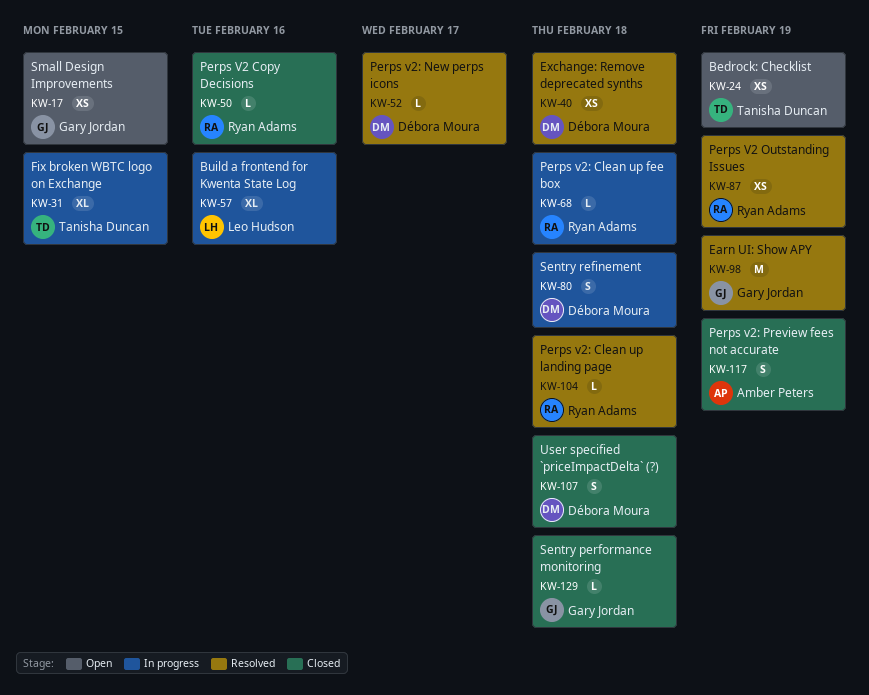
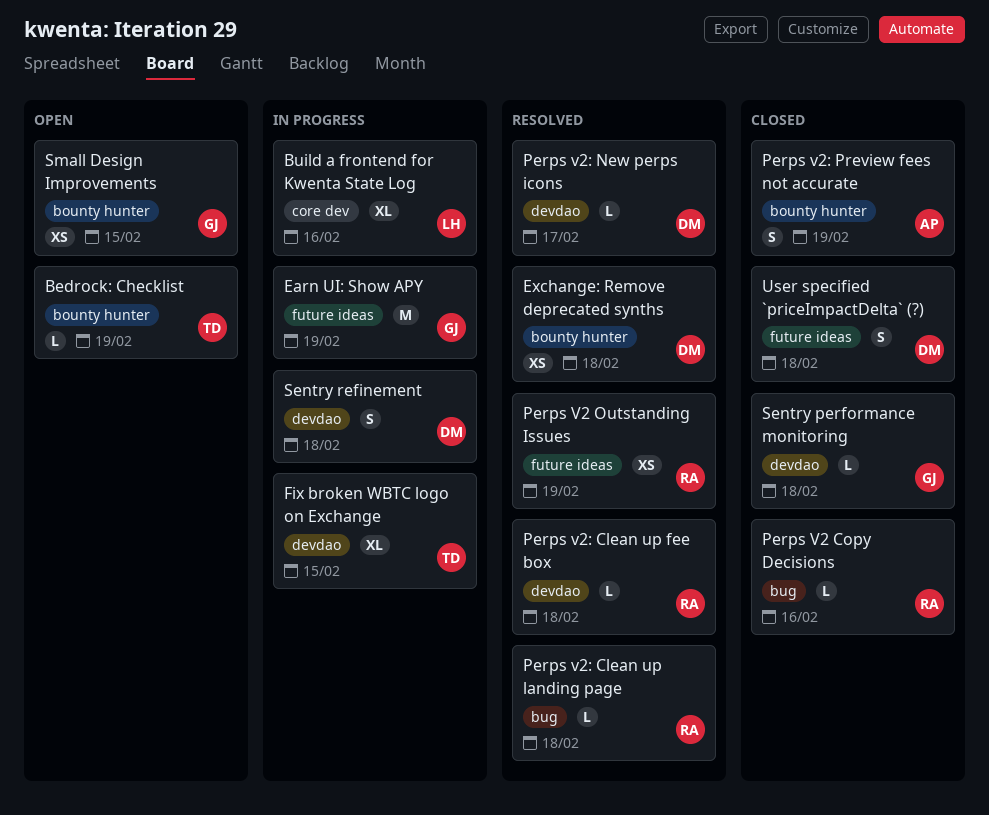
Bedrock: Checklist, estimate: XS -> L
Earn UI: Show APY, status: Resolved -> In progress
Perps v2: Clean up fee box, status: In progress -> Resolved

